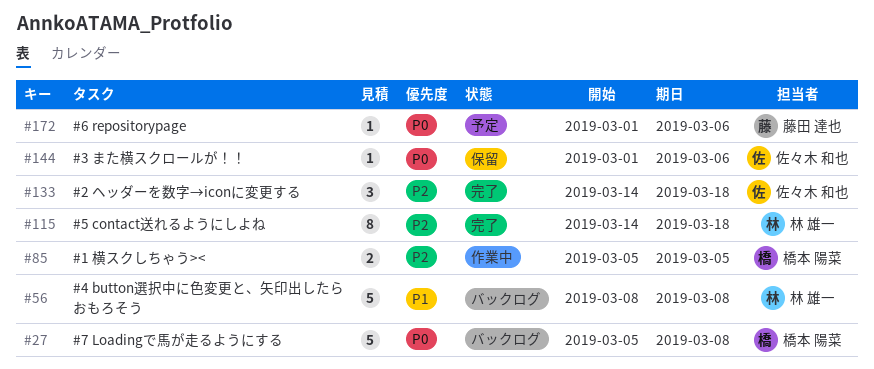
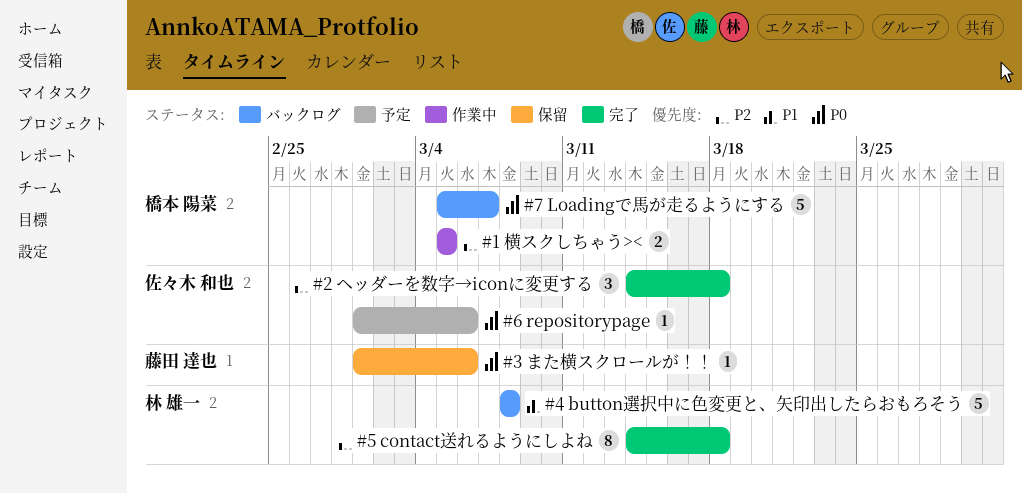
#3 また横スクロールが！！, owner: 佐々木 和也 -> 藤田 達也
#6 repositorypage, owner: 藤田 達也 -> 佐々木 和也
#7 Loadingで馬が走るようにする, due: Mar 8 -> Mar 7

